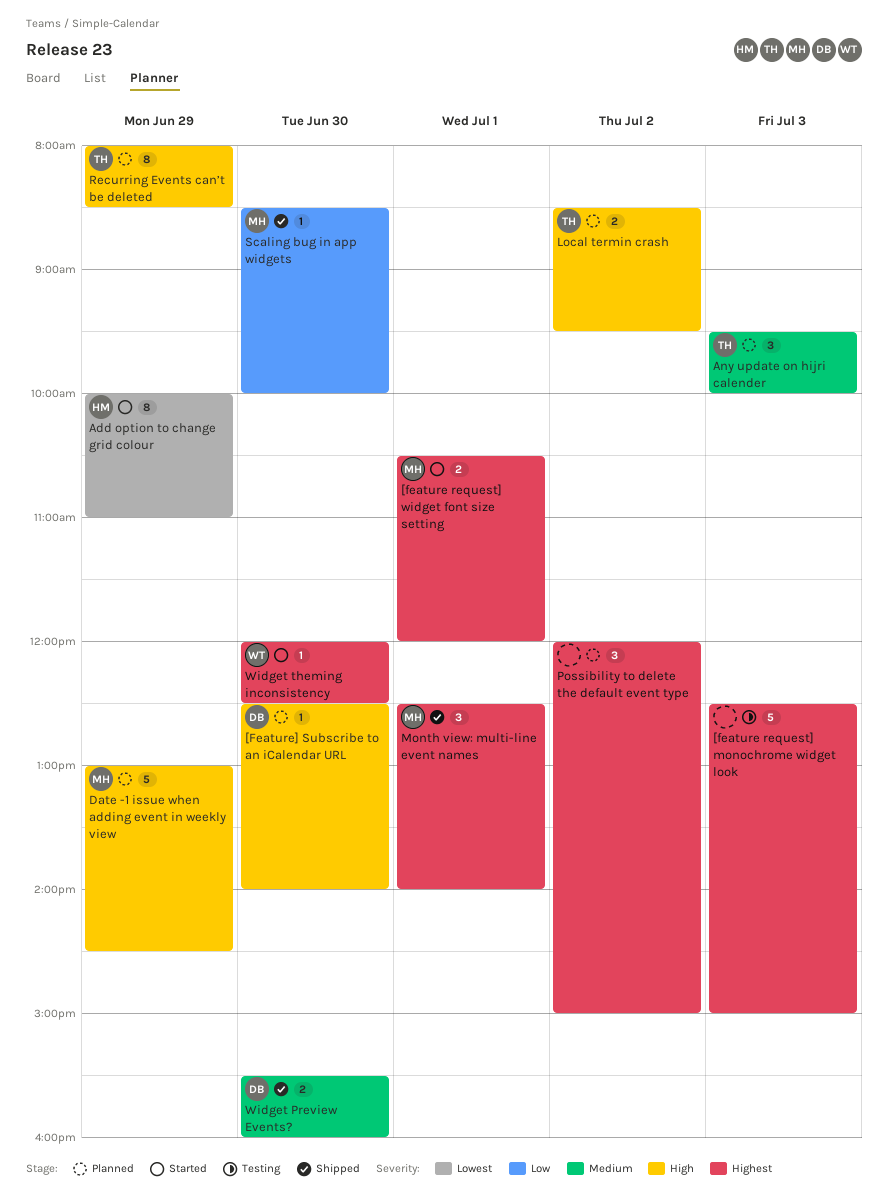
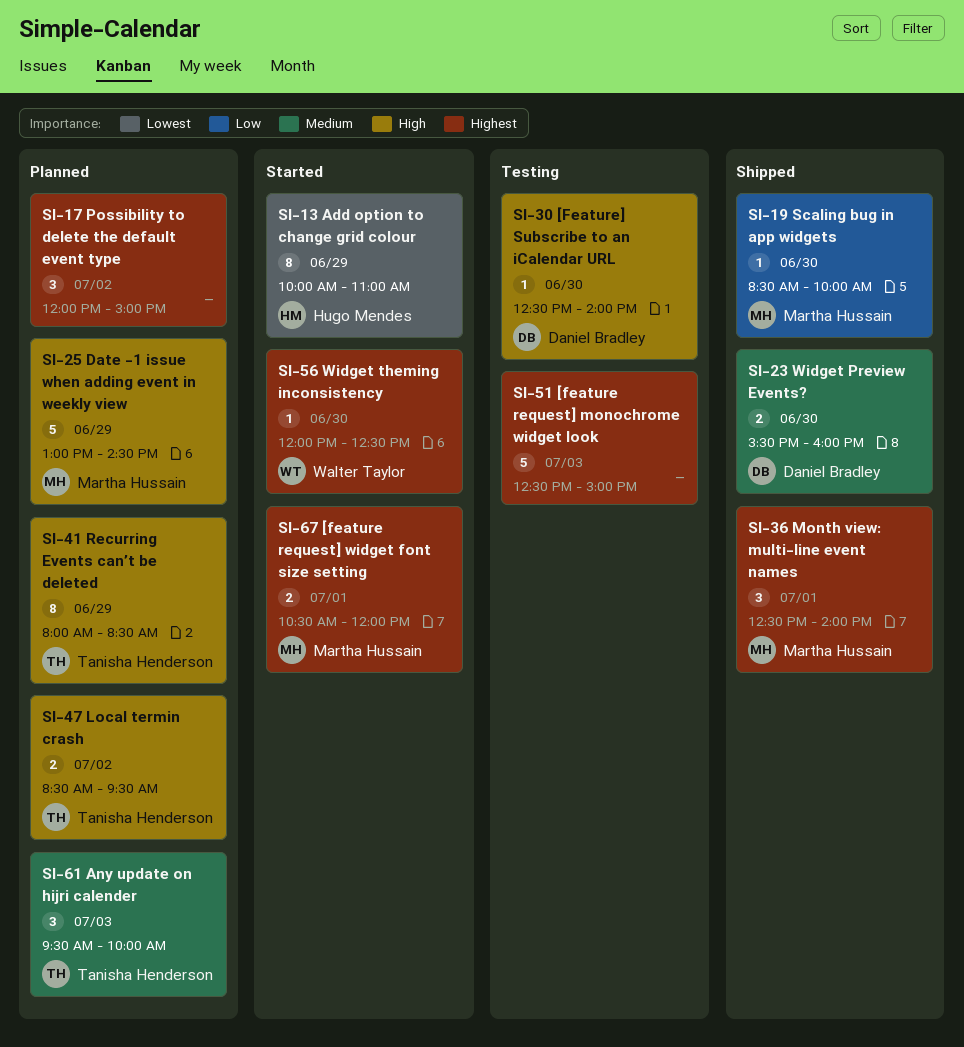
[Feature] Subscribe to an iCalendar URL, status: Planned -> Testing

